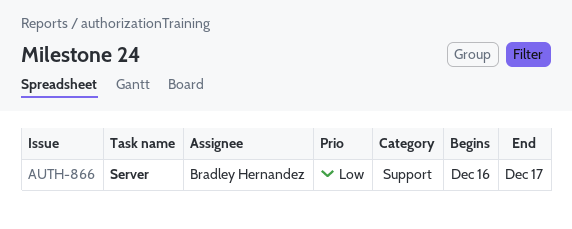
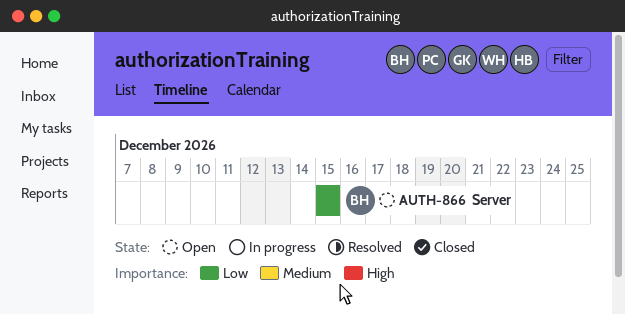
AUTH-866, start: Dec 16 -> Dec 15
AUTH-866, due: Dec 17 -> Dec 15

